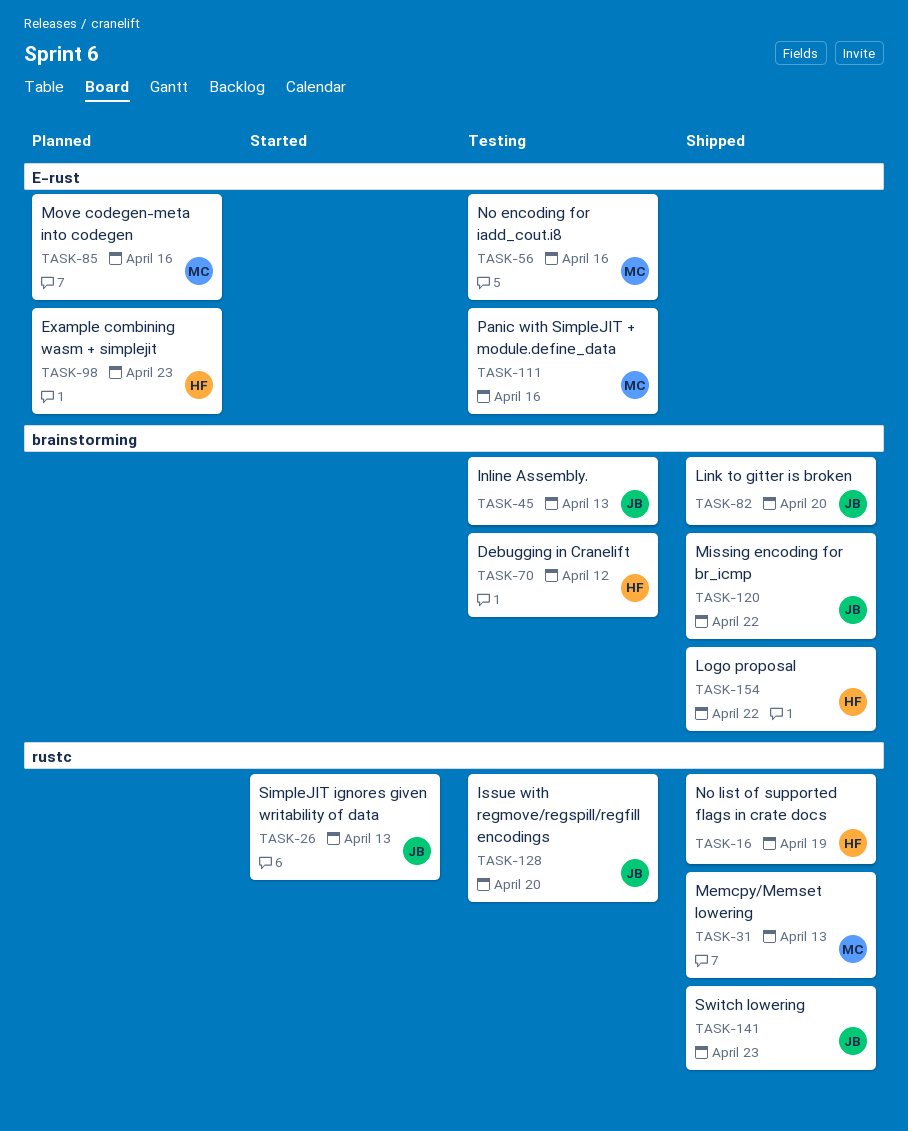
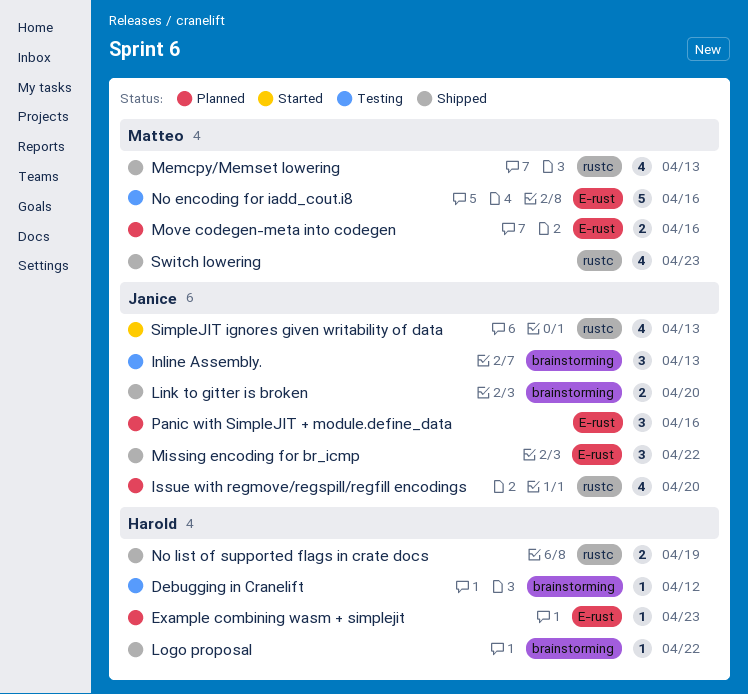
Issue with regmove/regspill/regfill encodings, status: Testing -> Planned
Missing encoding for br_icmp, label: brainstorming -> E-rust
Panic with SimpleJIT + module.define_data, status: Testing -> Planned
Panic with SimpleJIT + module.define_data, owner: Matteo -> Janice
Switch lowering, owner: Janice -> Matteo

